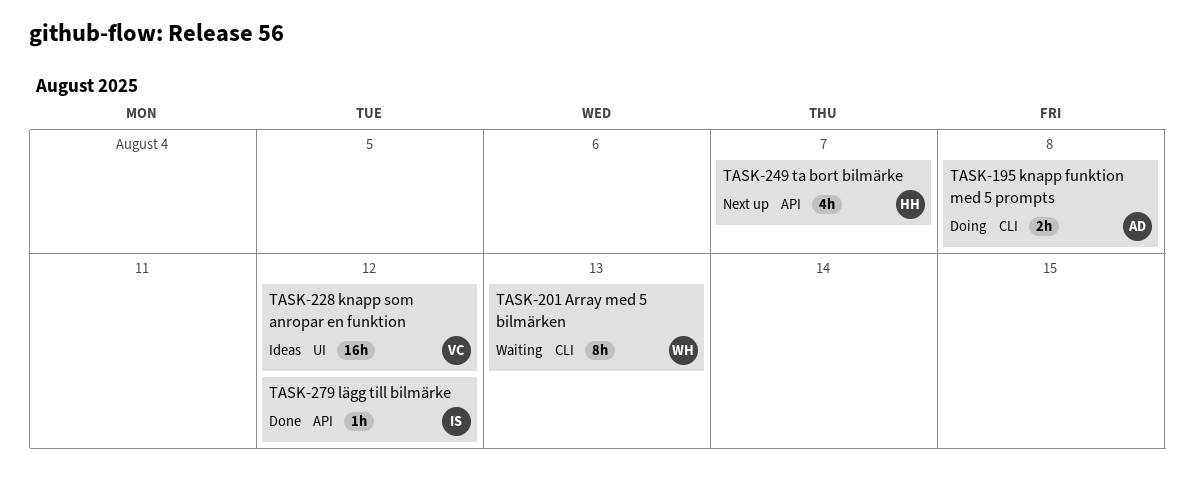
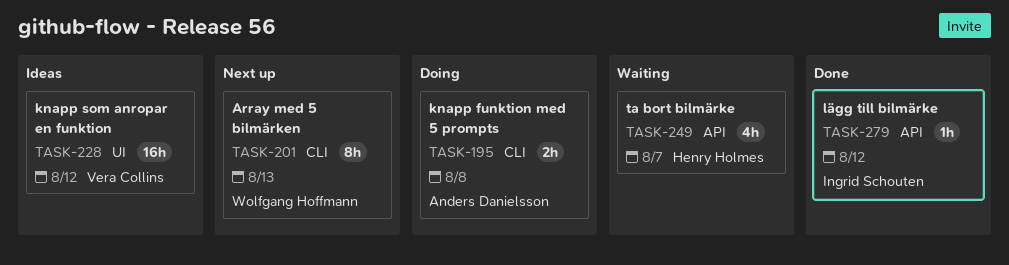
TASK-201, status: Waiting -> Next up
TASK-249, status: Next up -> Waiting

